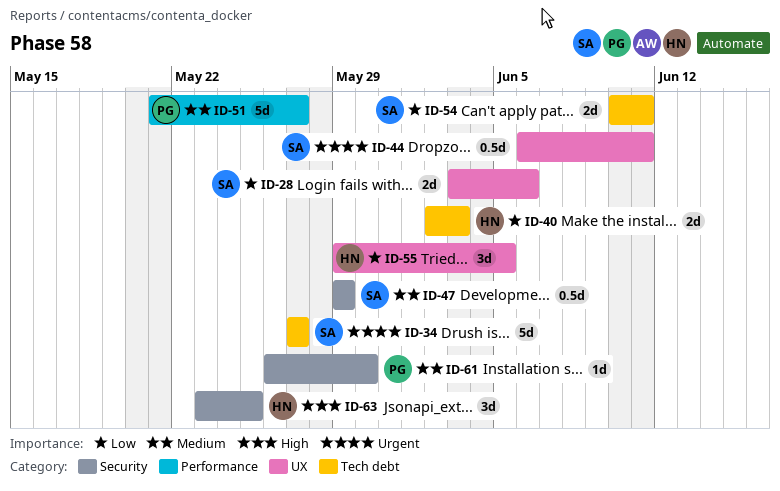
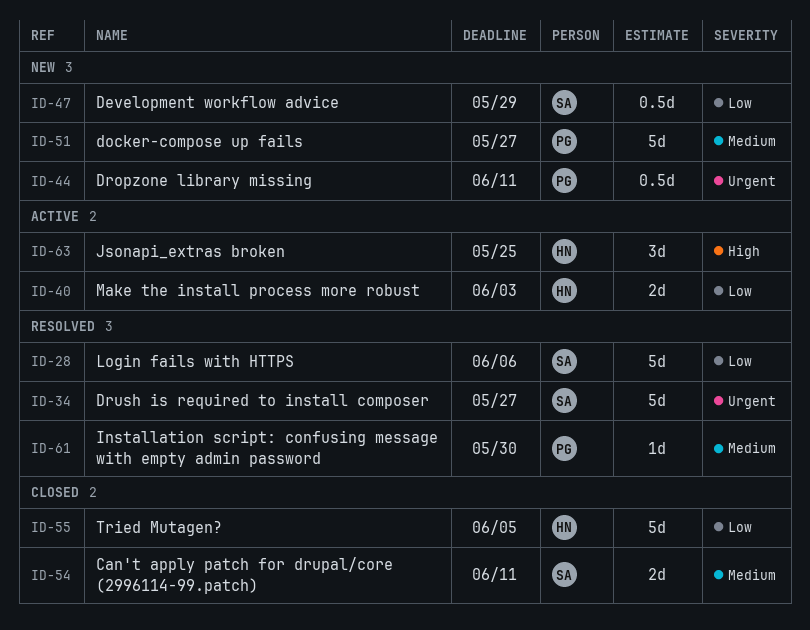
ID-28, estimate: 2d -> 5d
ID-44, owner: SA -> PG
ID-47, priority: Medium -> Low
ID-54, priority: Low -> Medium
ID-55, estimate: 3d -> 5d

